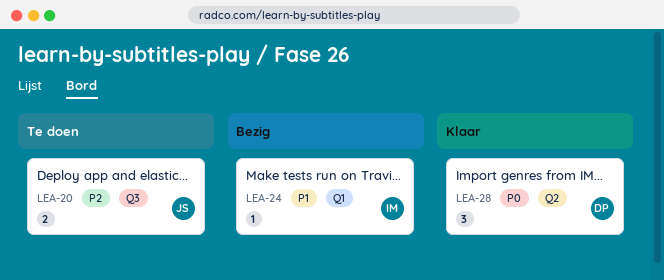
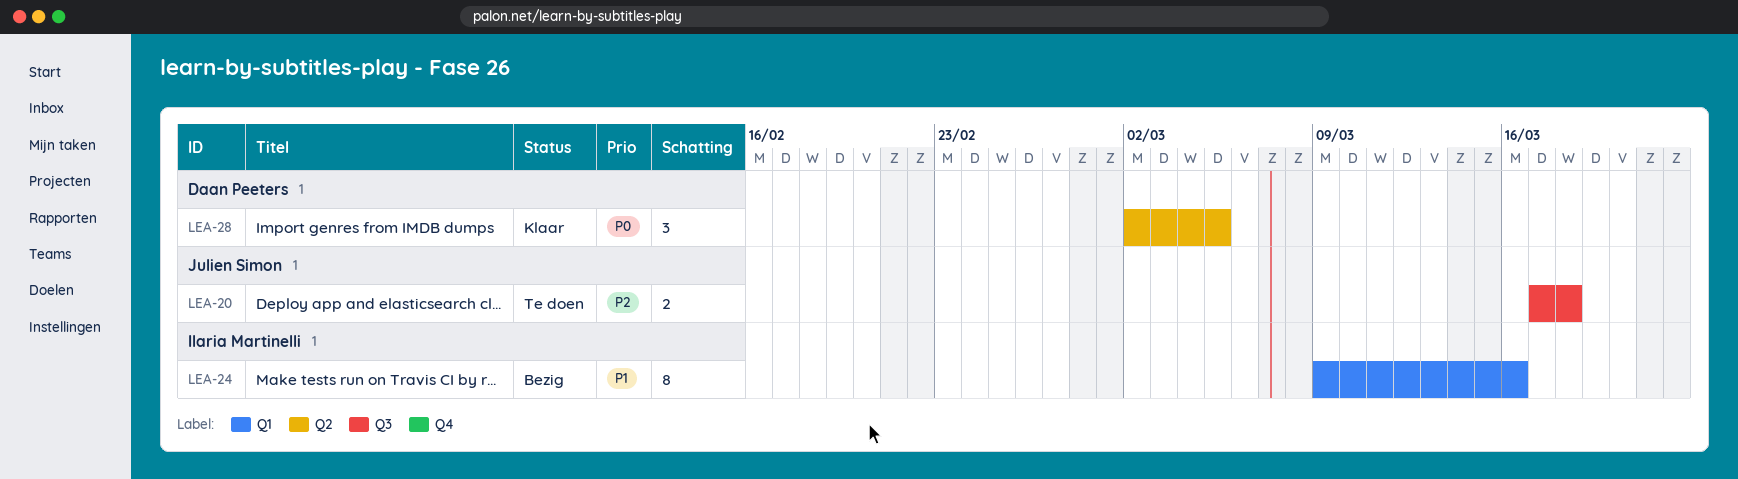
LEA-24, estimate: 1 -> 8

